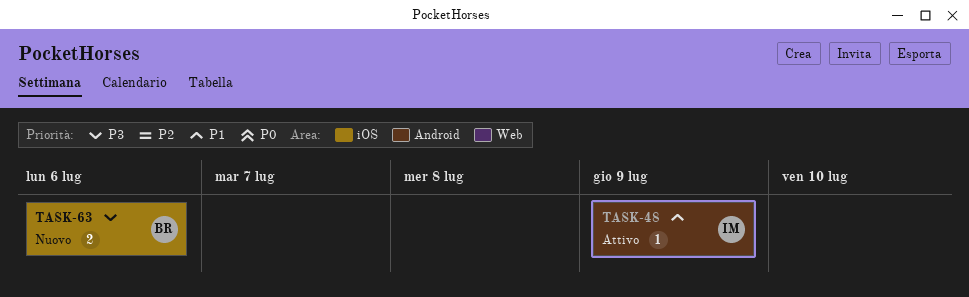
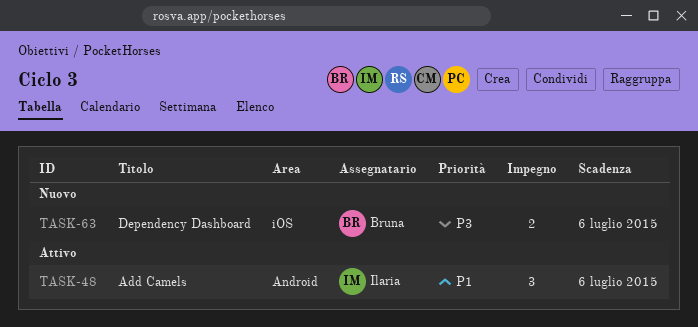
TASK-48, estimate: 1 -> 3
TASK-48, due: Jul 9 -> Jul 6

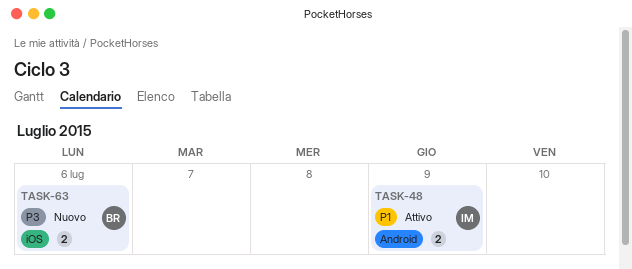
TASK-48, estimate: 3 -> 2
TASK-48, due: Jul 6 -> Jul 9

